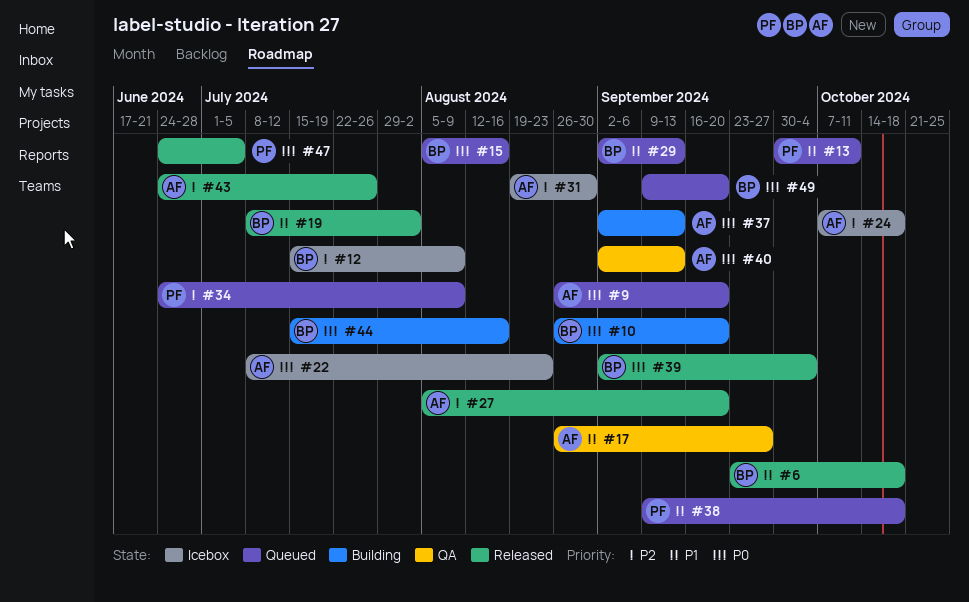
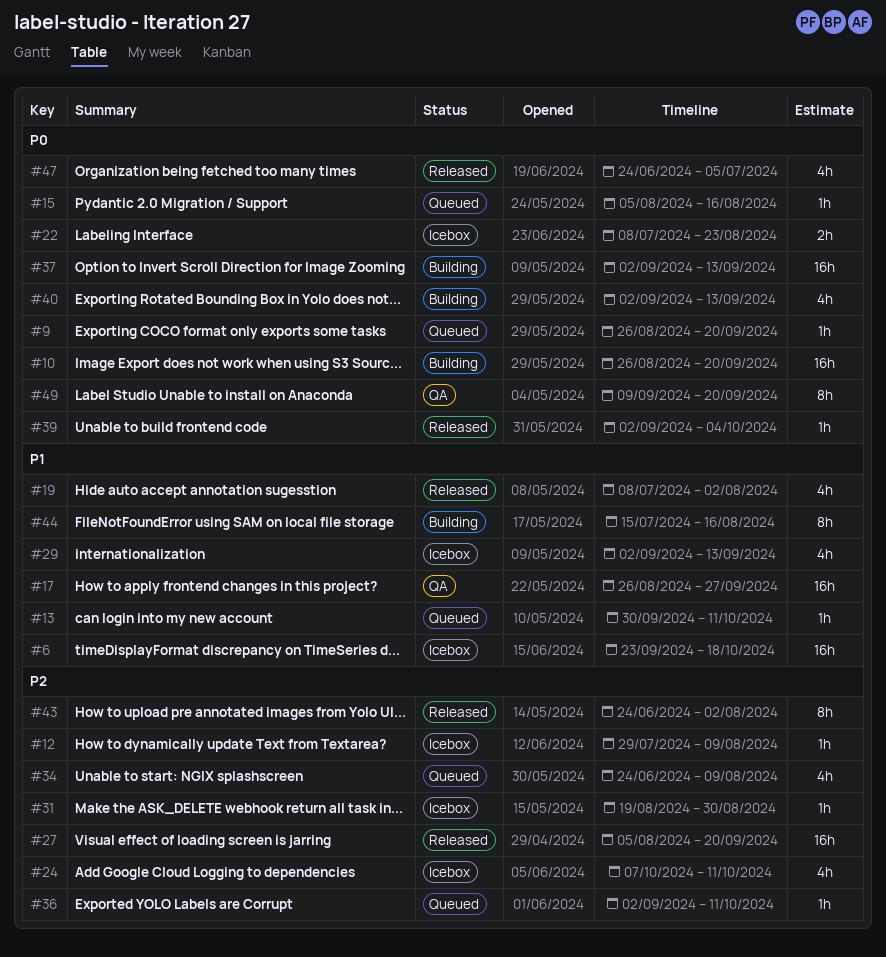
#6, status: Released -> Icebox
#12, start: Jul 15 -> Jul 29
#24, due: Oct 18 -> Oct 11
#29, status: Queued -> Icebox
#36: none -> present
#38: present -> none
#40, status: QA -> Building
#43, due: Jul 26 -> Aug 2
#44, priority: P0 -> P1
#49, status: Queued -> QA

